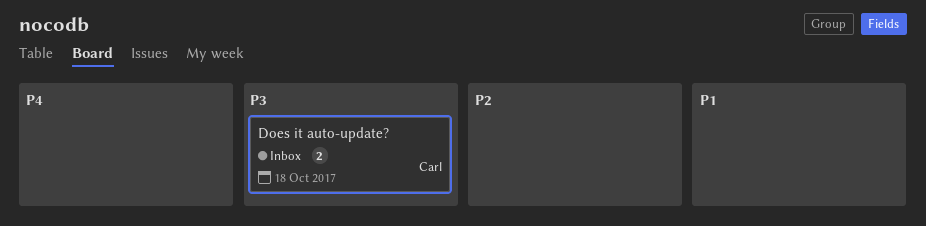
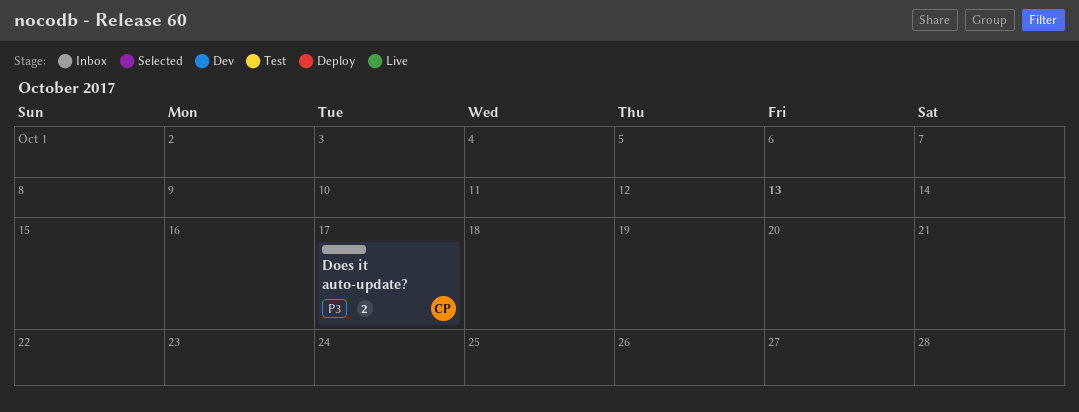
Does it auto-update?, due: Oct 18 -> Oct 17

